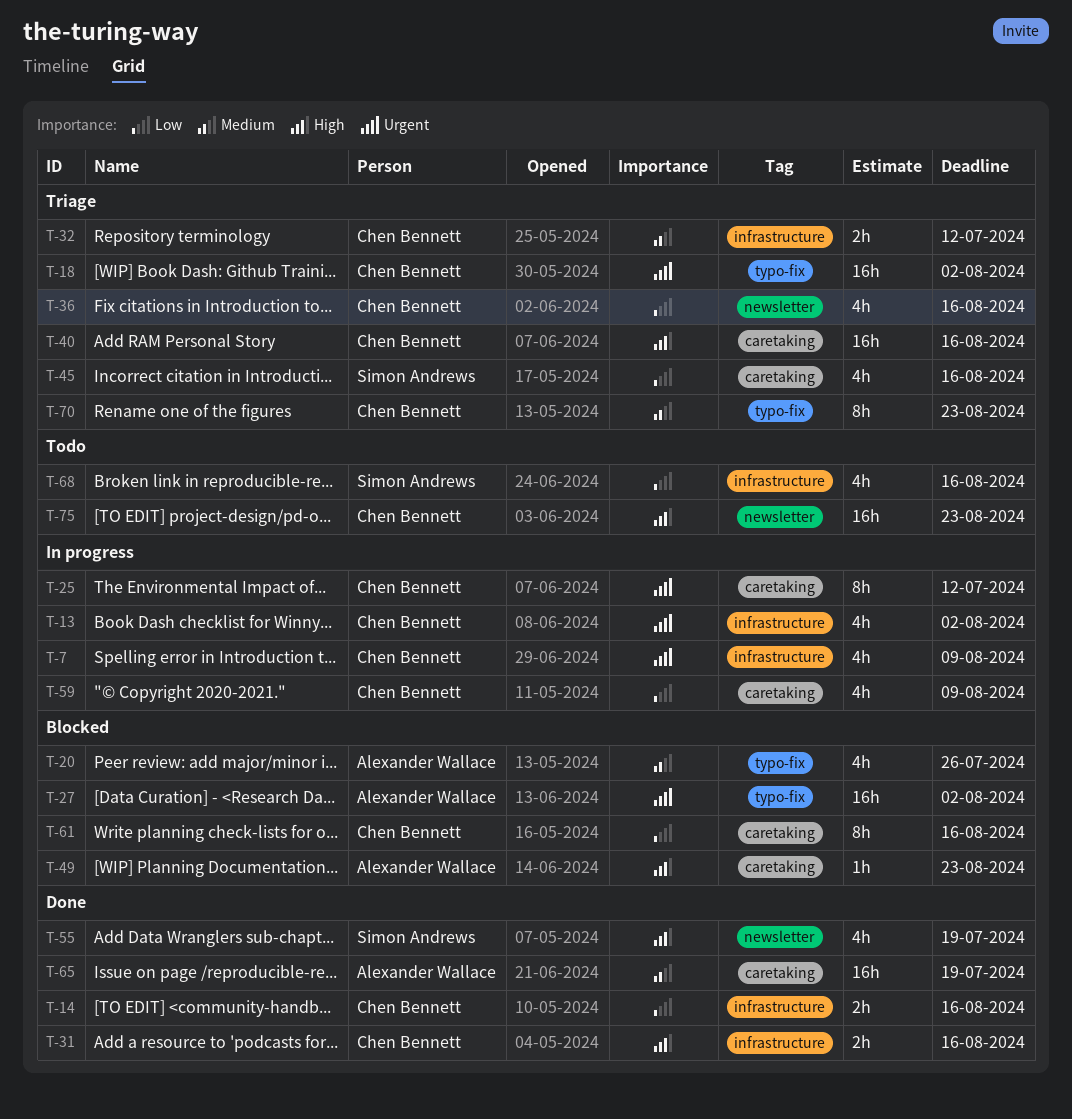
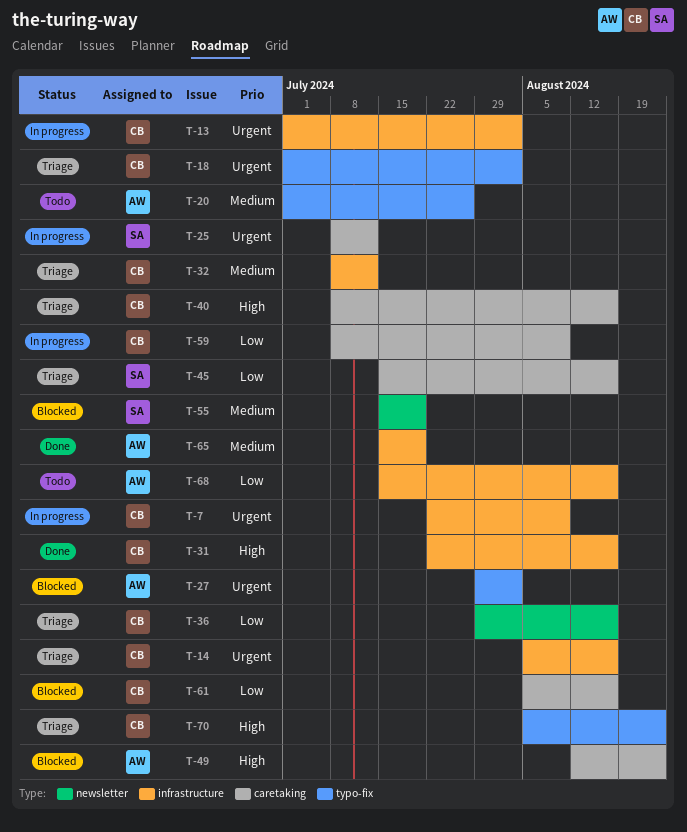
T-14, status: Done -> Triage
T-14, priority: Low -> Urgent
T-20, status: Blocked -> Todo
T-25, owner: Chen Bennett -> Simon Andrews
T-55, status: Done -> Blocked
T-55, priority: High -> Medium
T-65, label: caretaking -> infrastructure
T-68, owner: Simon Andrews -> Alexander Wallace
T-70, priority: Medium -> High
T-75: present -> none

